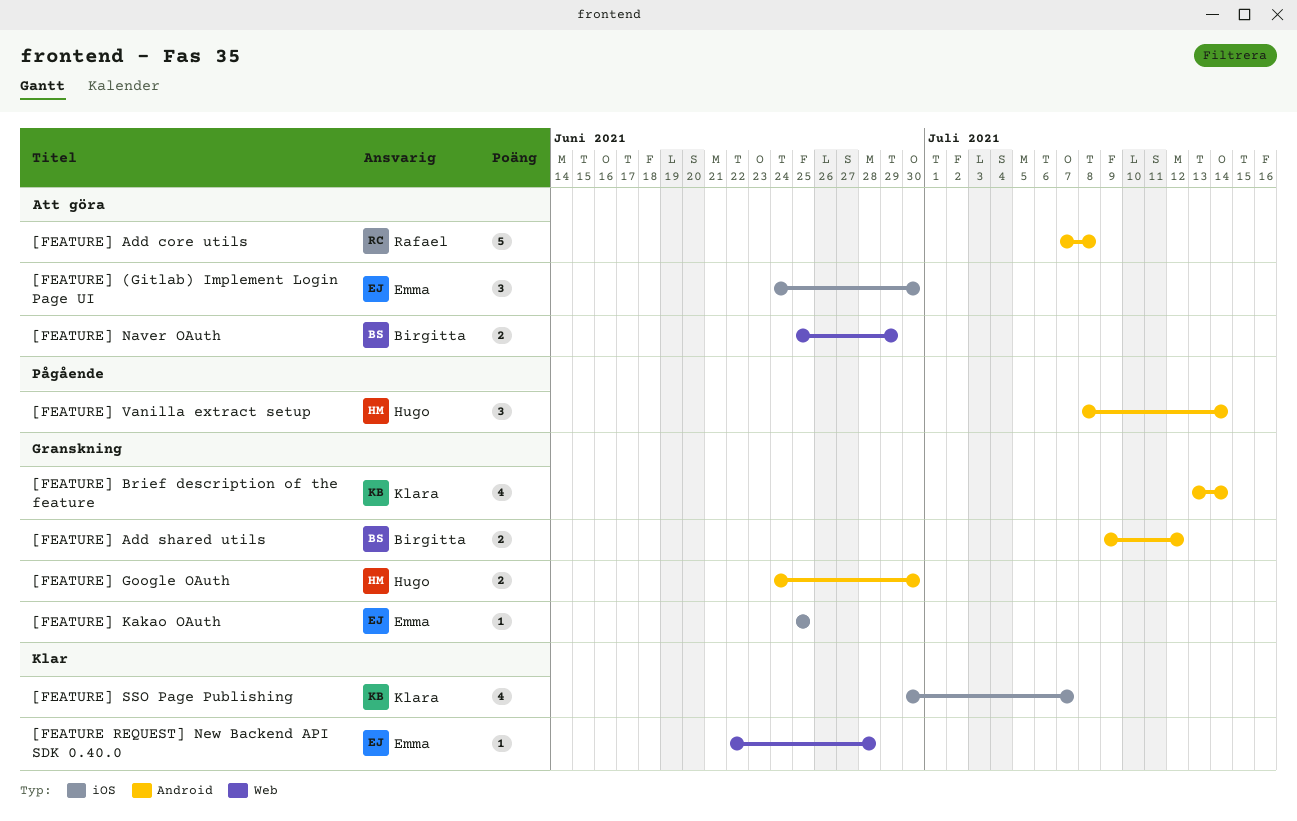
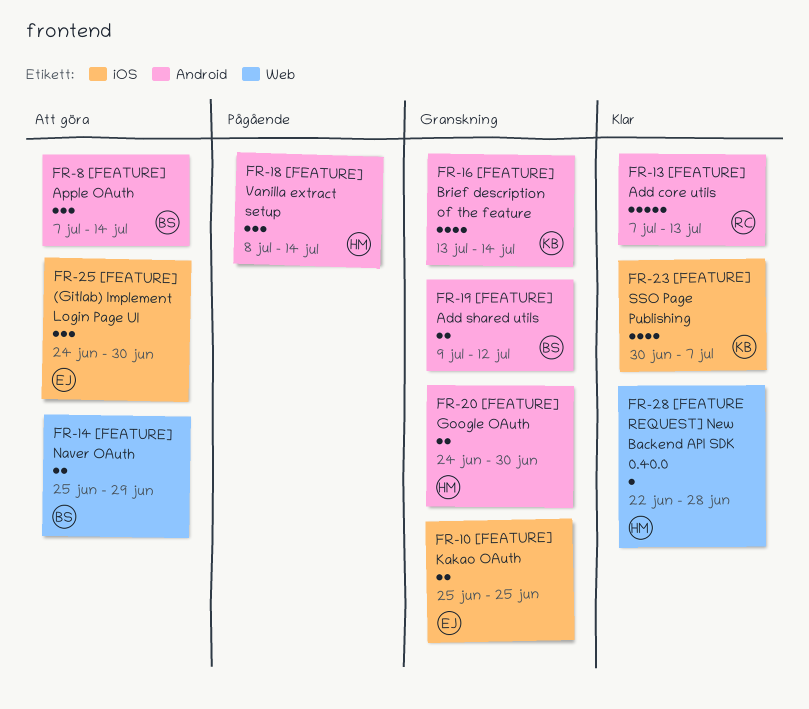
[FEATURE REQUEST] New Backend API SDK 0.40.0, owner: Emma -> Hugo
[FEATURE] Add core utils, status: Att göra -> Klar
[FEATURE] Add core utils, due: Jul 8 -> Jul 13
[FEATURE] Apple OAuth: none -> present
[FEATURE] Kakao OAuth, estimate: 1 -> 2

